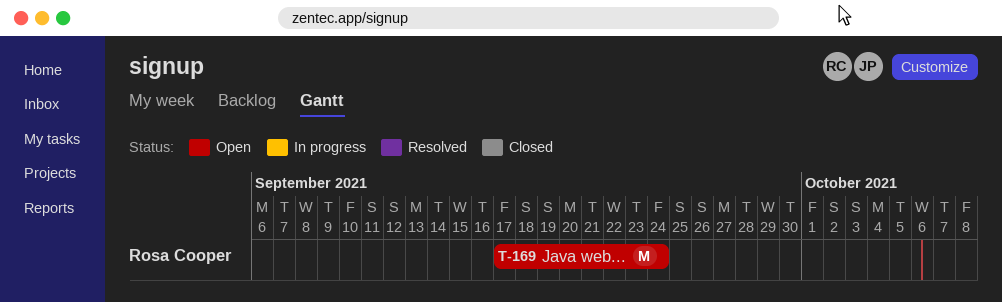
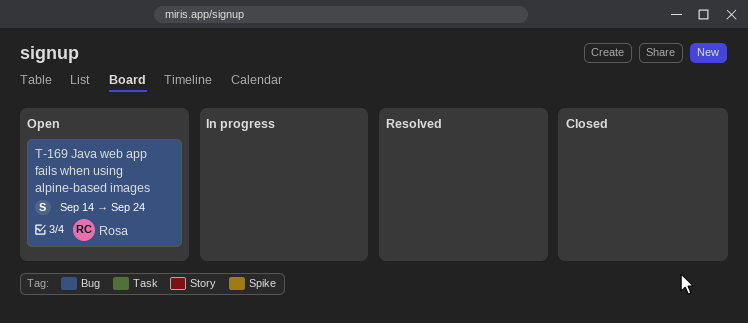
T-169, estimate: M -> S
T-169, start: Sep 17 -> Sep 14

